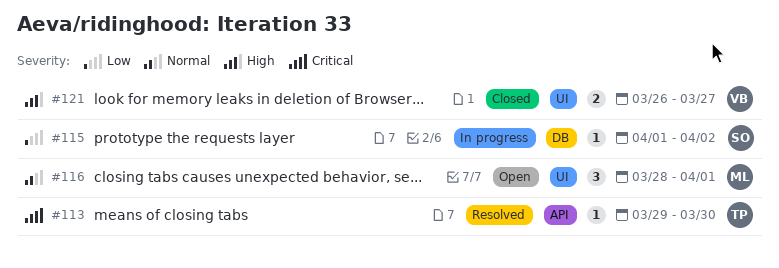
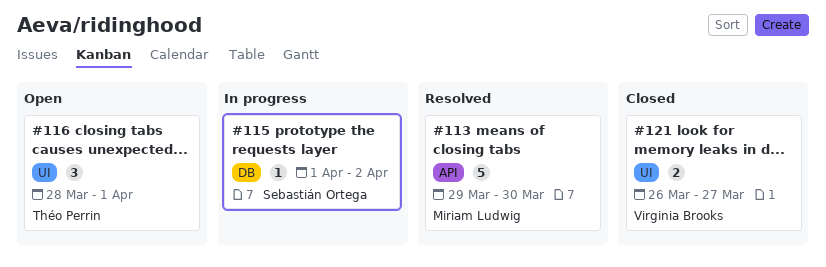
#113, owner: Théo Perrin -> Miriam Ludwig
#113, estimate: 1 -> 5
#116, owner: Miriam Ludwig -> Théo Perrin

